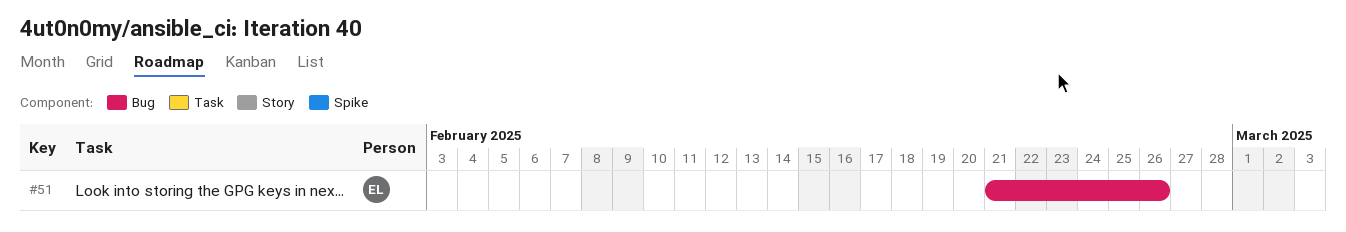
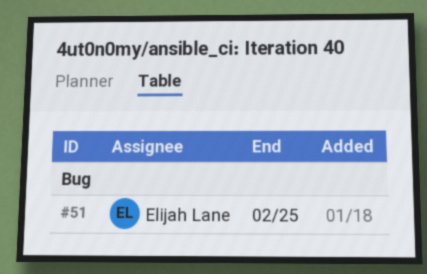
#51, due: Feb 26 -> Feb 25

